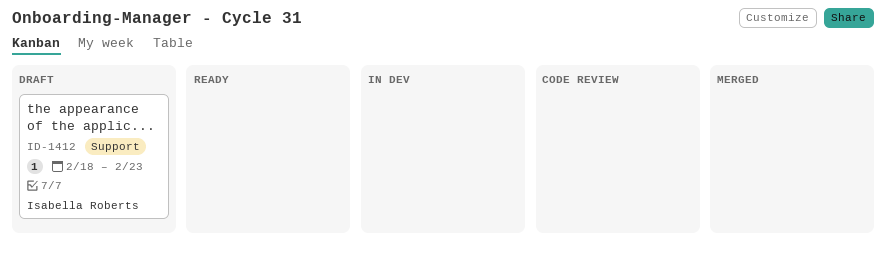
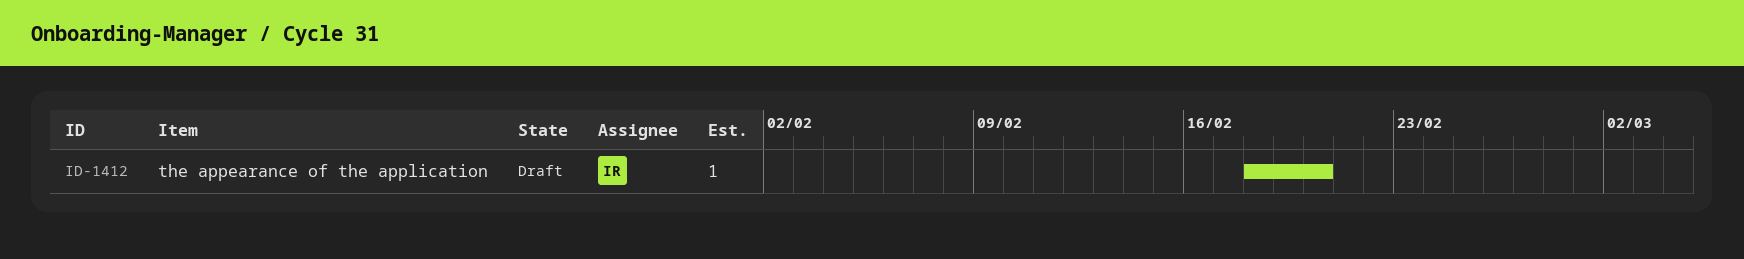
ID-1412, due: Feb 23 -> Feb 20

